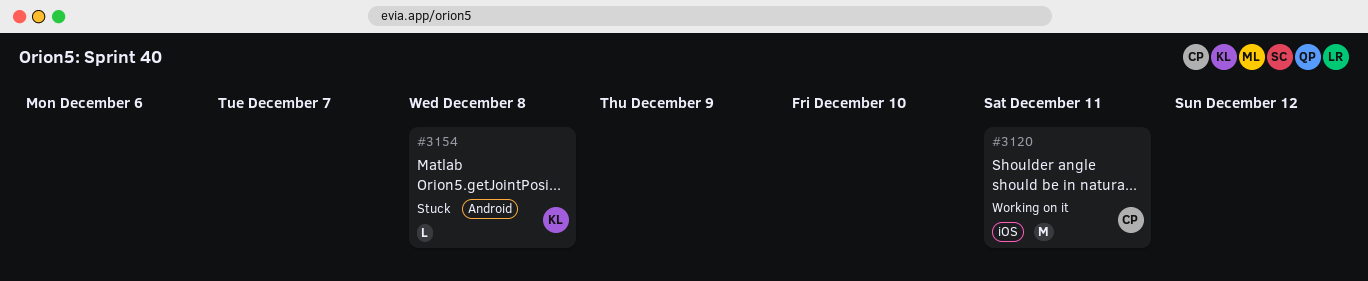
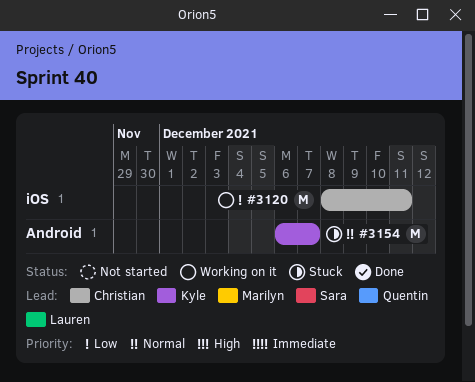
#3154, estimate: L -> M
#3154, due: Dec 8 -> Dec 7

